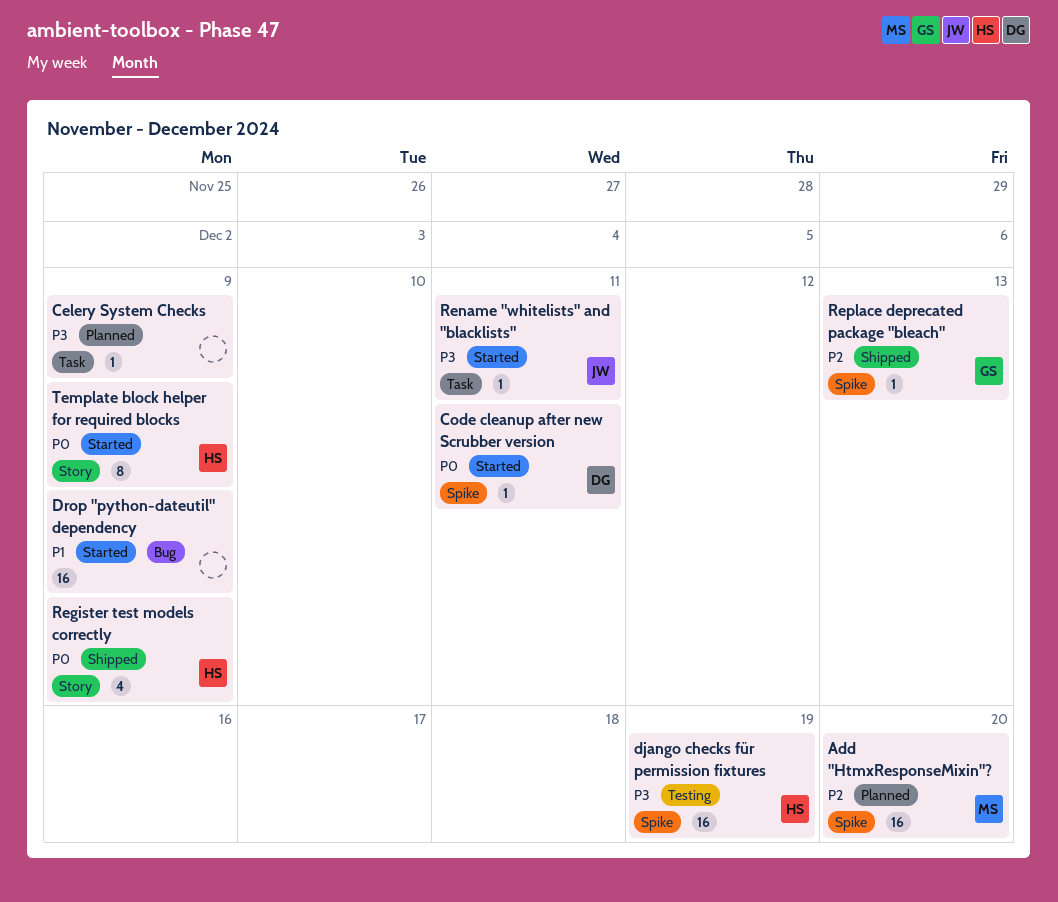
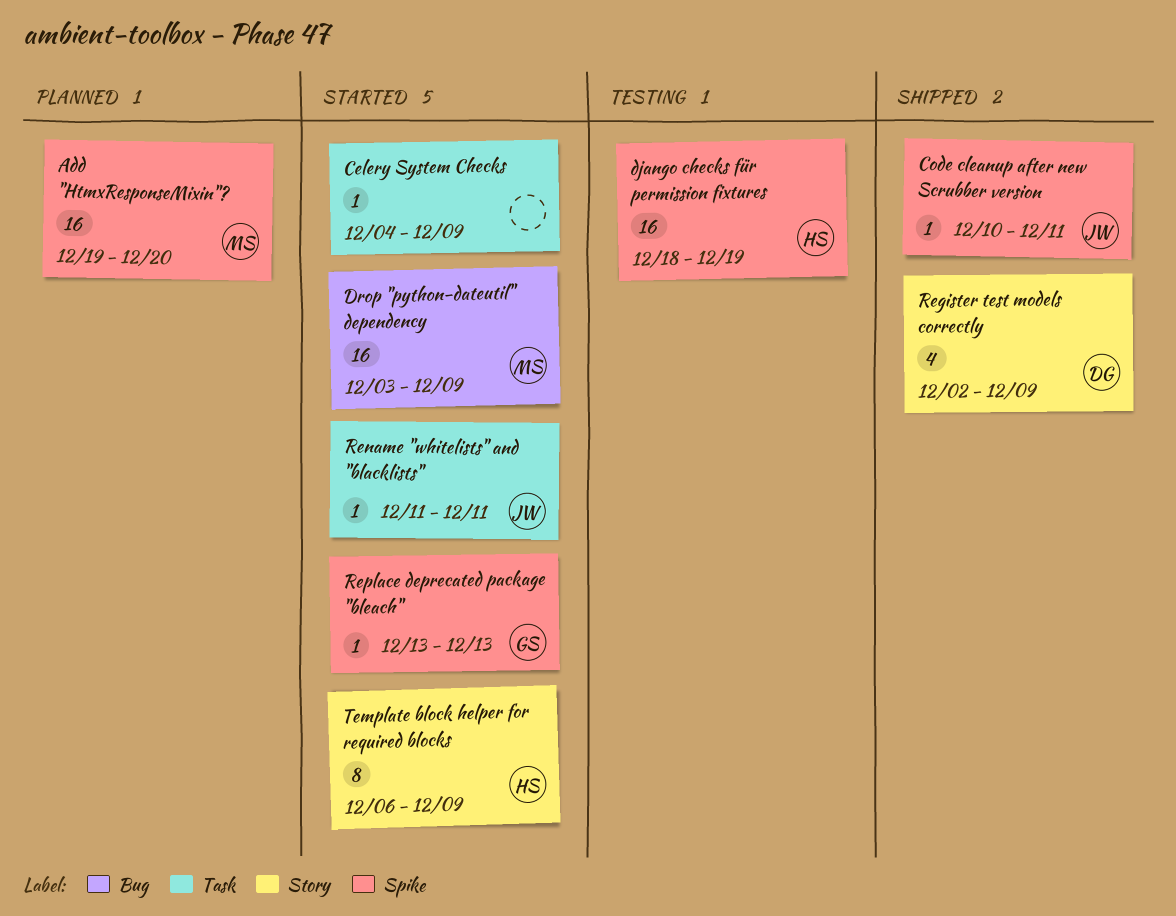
Celery System Checks, status: Planned -> Started
Code cleanup after new Scrubber version, status: Started -> Shipped
Code cleanup after new Scrubber version, owner: DG -> JW
Drop "python-dateutil" dependency, owner: none -> MS
Register test models correctly, owner: HS -> DG
Replace deprecated package "bleach", status: Shipped -> Started

